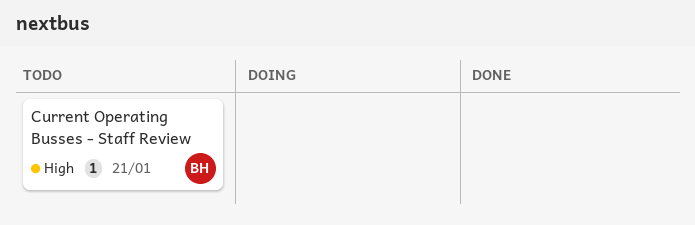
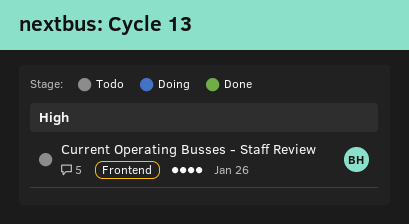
Current Operating Busses - Staff Review, estimate: 1 -> 4
Current Operating Busses - Staff Review, due: Jan 21 -> Jan 26

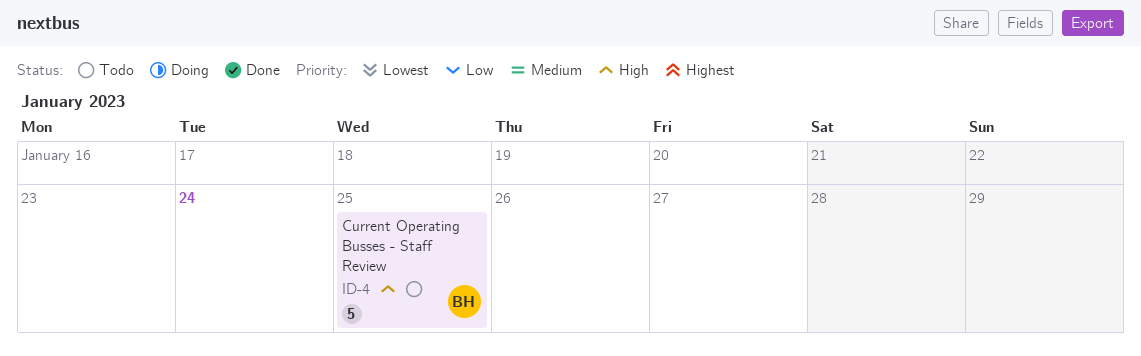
Current Operating Busses - Staff Review, estimate: 4 -> 5
Current Operating Busses - Staff Review, due: Jan 26 -> Jan 25

